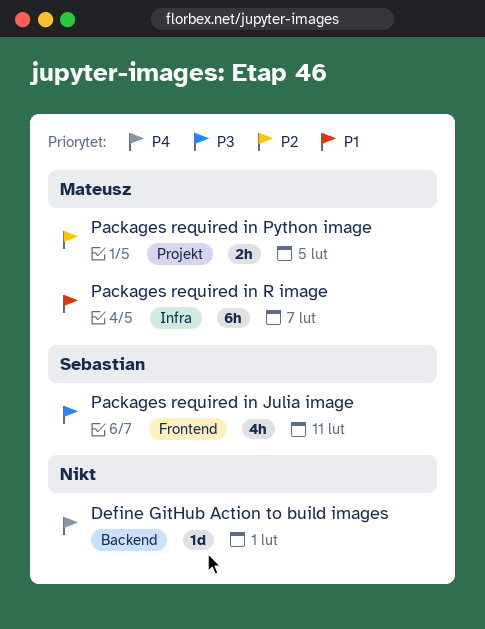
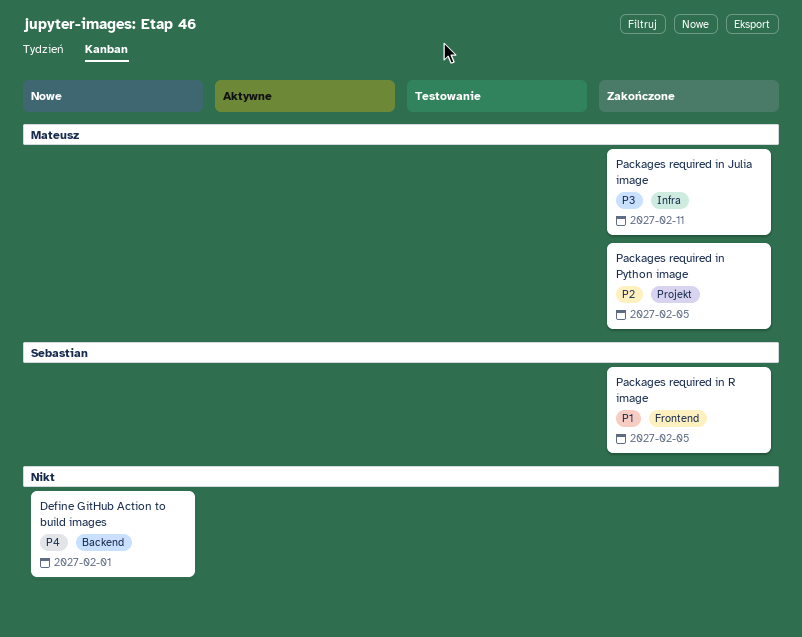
Packages required in Julia image, owner: Sebastian -> Mateusz
Packages required in Julia image, label: Frontend -> Infra
Packages required in R image, owner: Mateusz -> Sebastian
Packages required in R image, label: Infra -> Frontend
Packages required in R image, due: Feb 7 -> Feb 5

